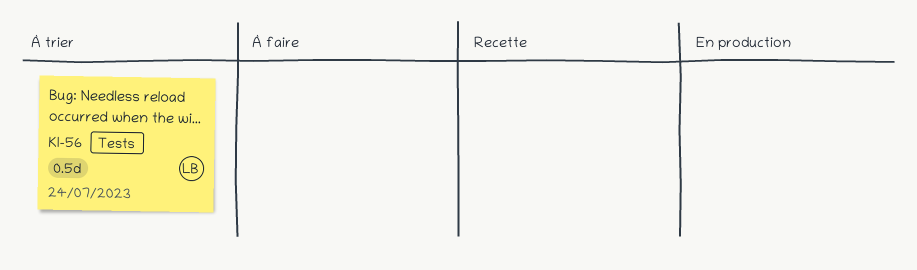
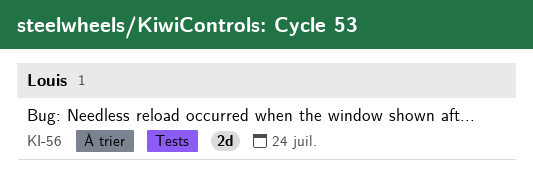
KI-56, estimate: 0.5d -> 2d

